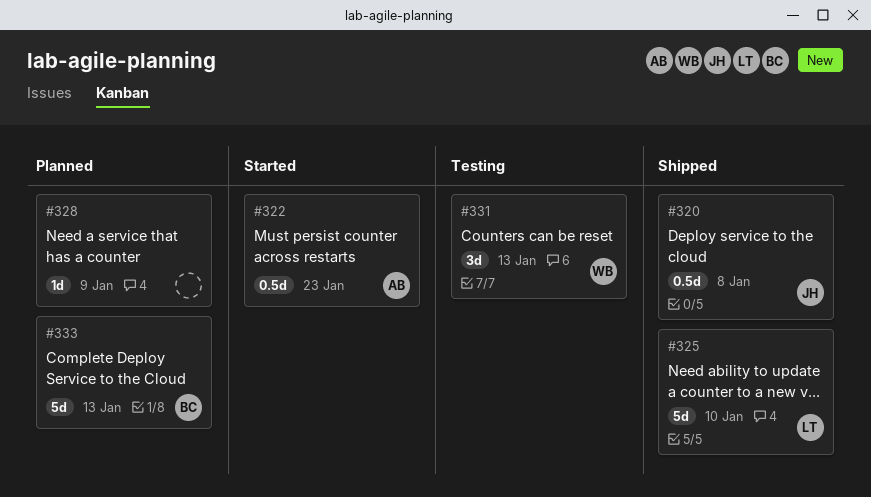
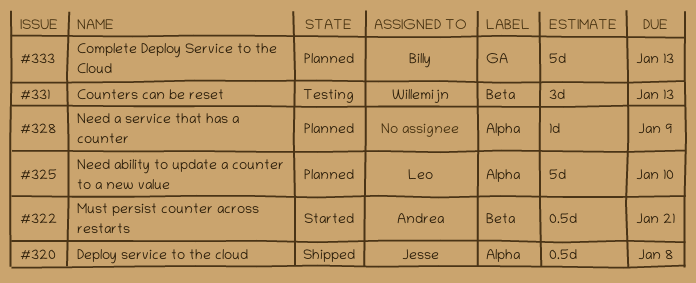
#322, due: Jan 23 -> Jan 21
#325, status: Shipped -> Planned

